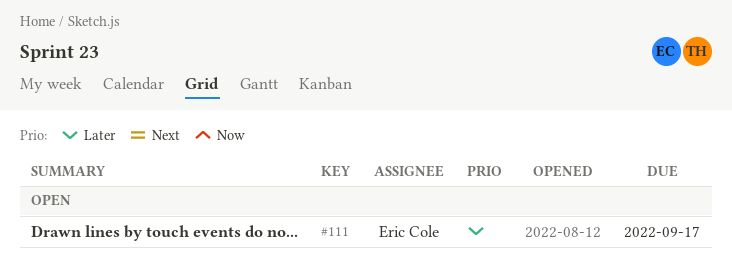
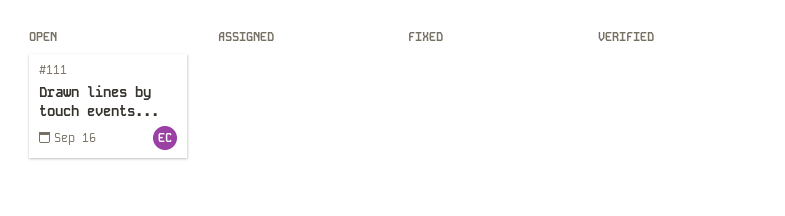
#111, due: Sep 17 -> Sep 16

